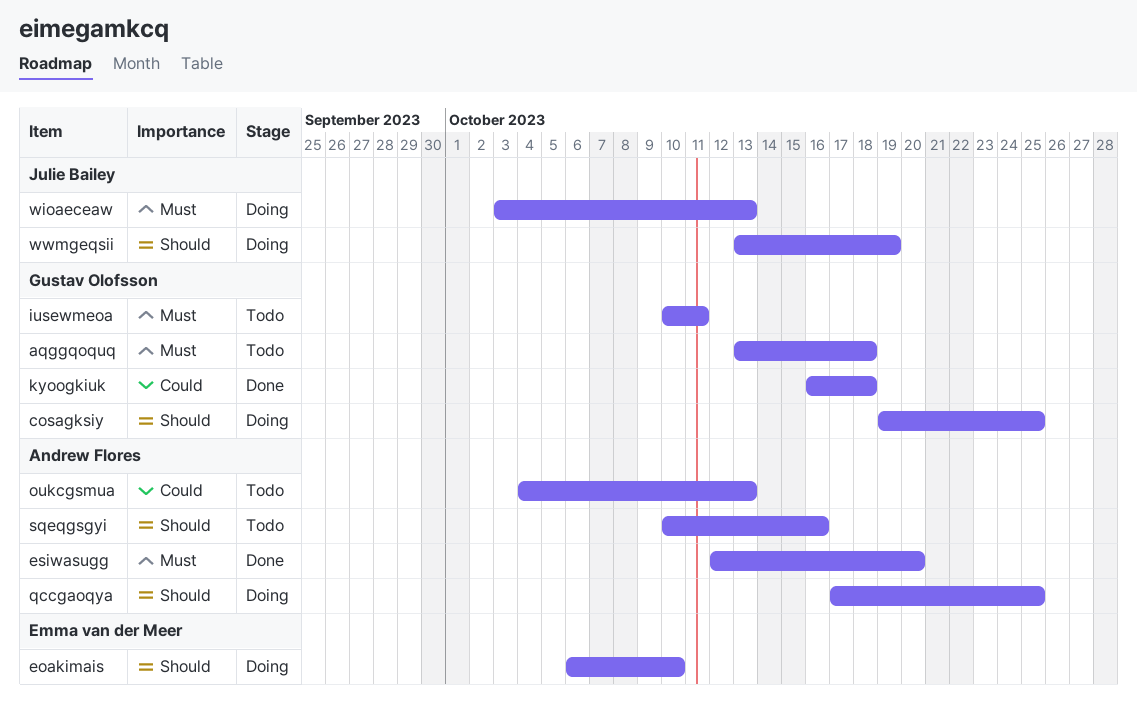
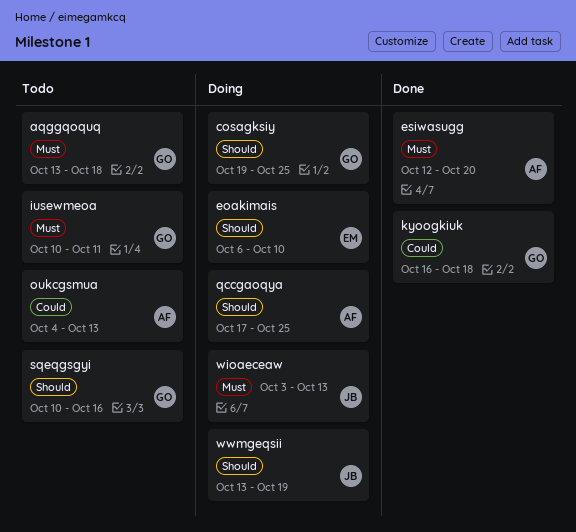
sqeqgsgyi, owner: Andrew Flores -> Gustav Olofsson

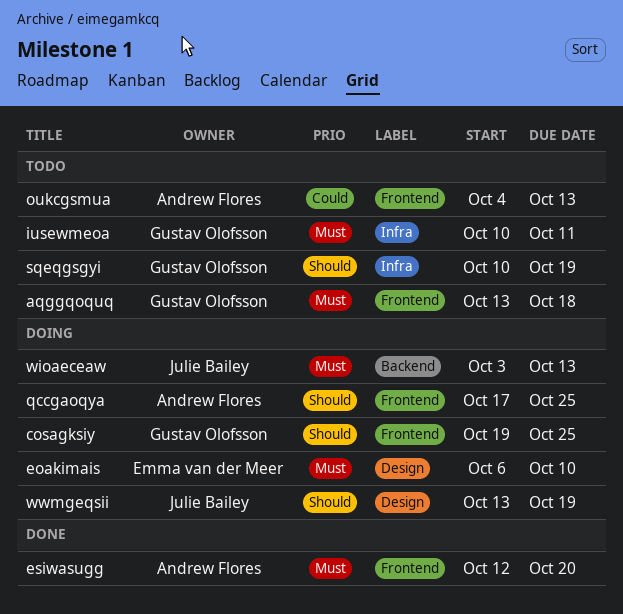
eoakimais, priority: Should -> Must
kyoogkiuk: present -> none
sqeqgsgyi, due: Oct 16 -> Oct 19

